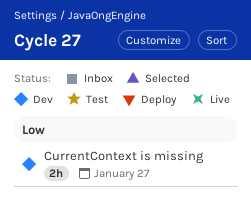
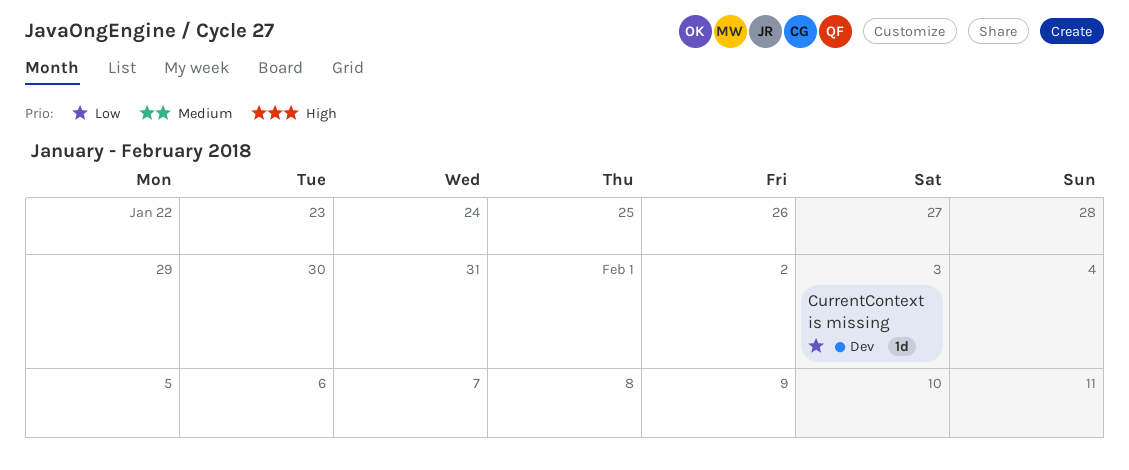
CurrentContext is missing, estimate: 2h -> 1d
CurrentContext is missing, due: Jan 27 -> Feb 3

